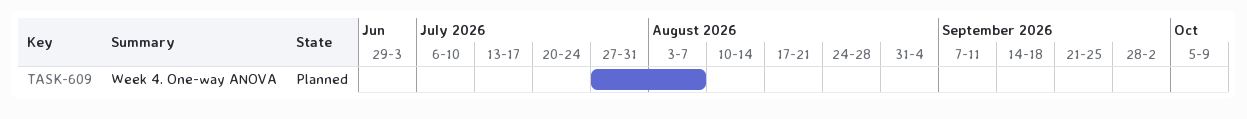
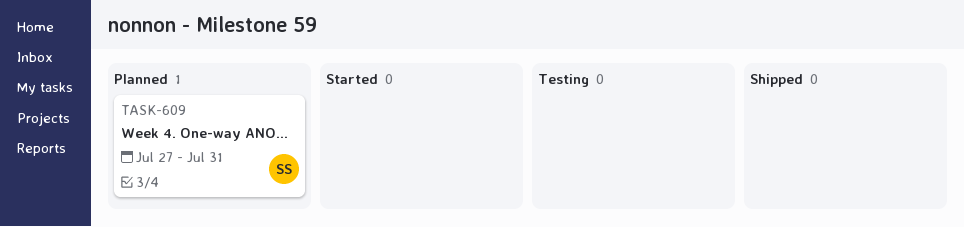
TASK-609, due: Aug 7 -> Jul 31

